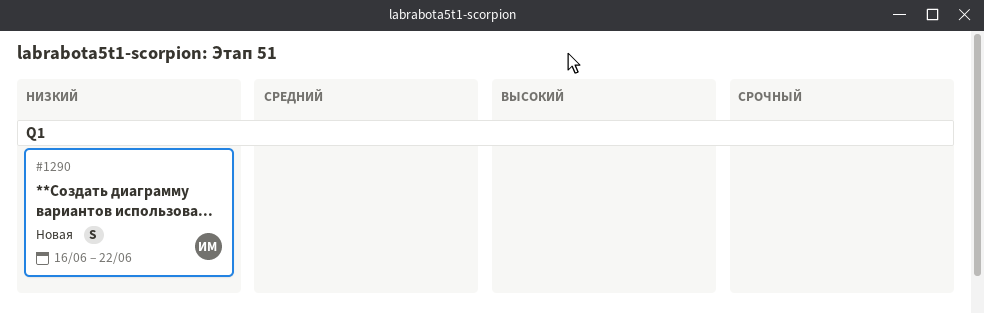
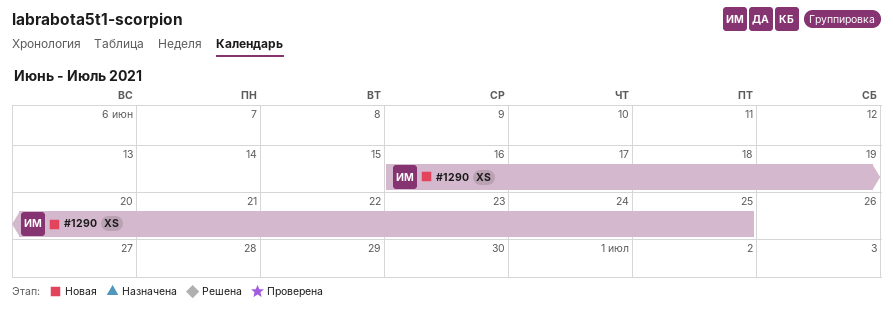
#1290, estimate: S -> XS
#1290, due: Jun 22 -> Jun 25

